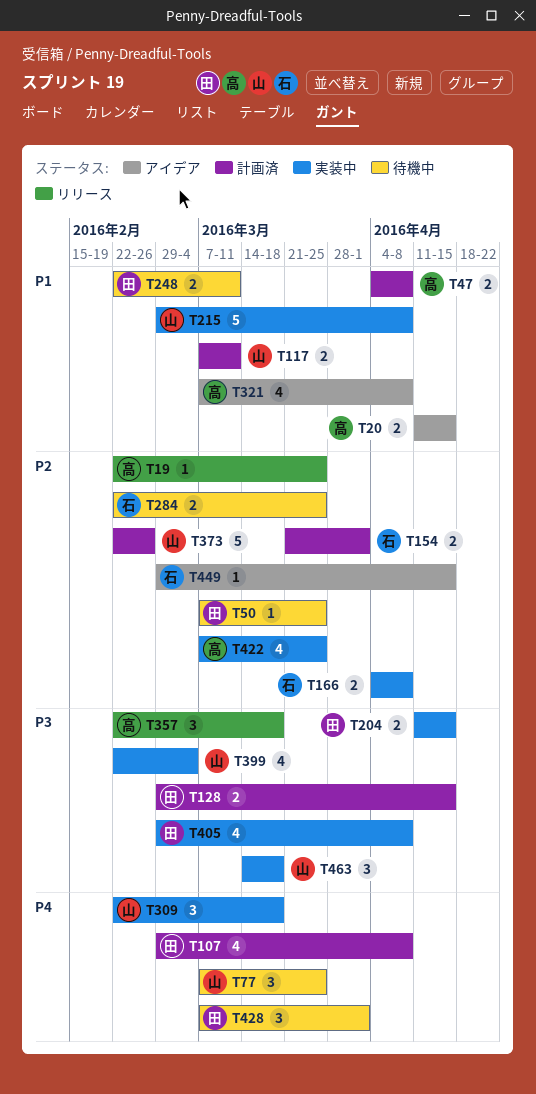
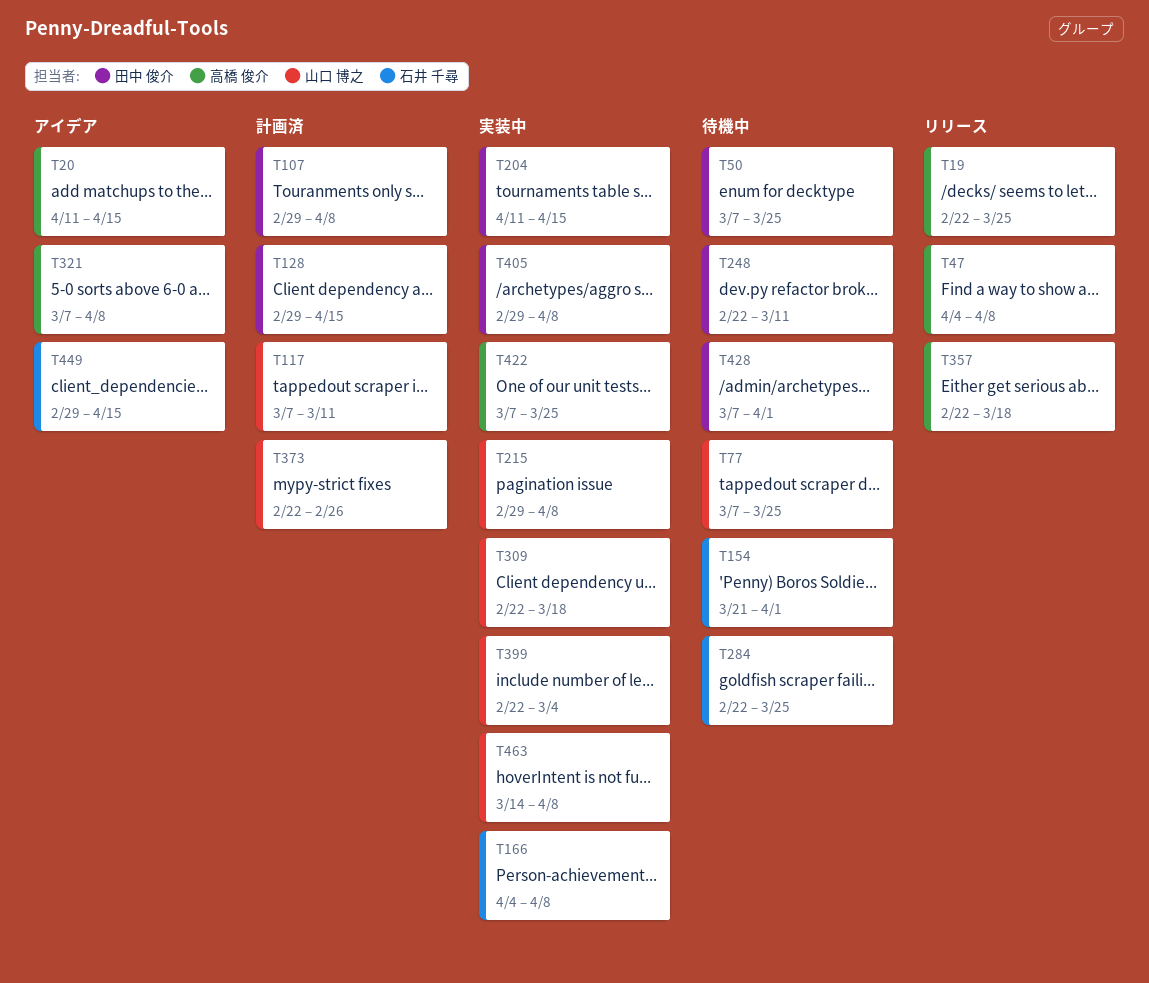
T47, status: 計画済 -> リリース
T154, status: 計画済 -> 待機中
T463, due: Mar 18 -> Apr 8

